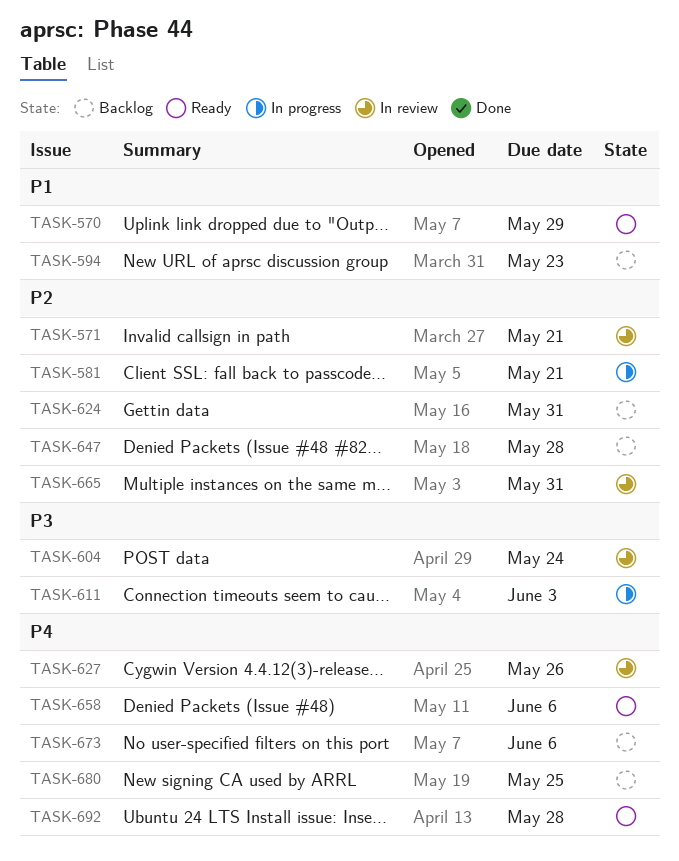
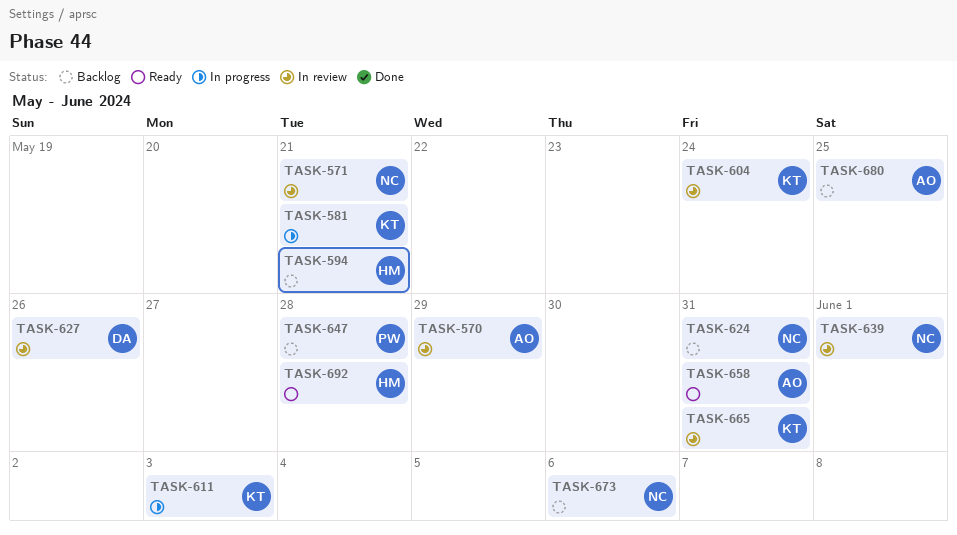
TASK-570, status: Ready -> In review
TASK-594, due: May 23 -> May 21
TASK-639: none -> present
TASK-658, due: Jun 6 -> May 31

